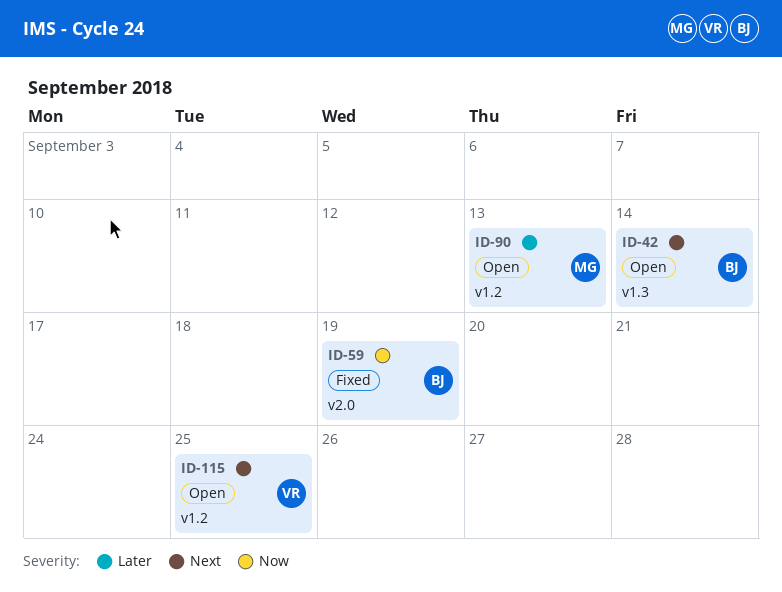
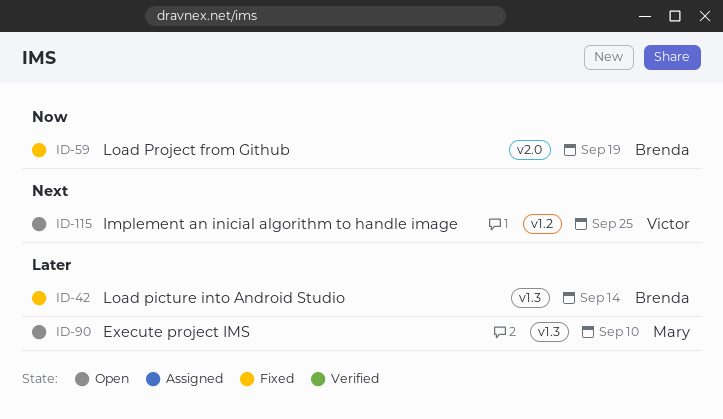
ID-42, status: Open -> Fixed
ID-42, priority: Next -> Later
ID-90, label: v1.2 -> v1.3
ID-90, due: Sep 13 -> Sep 10

